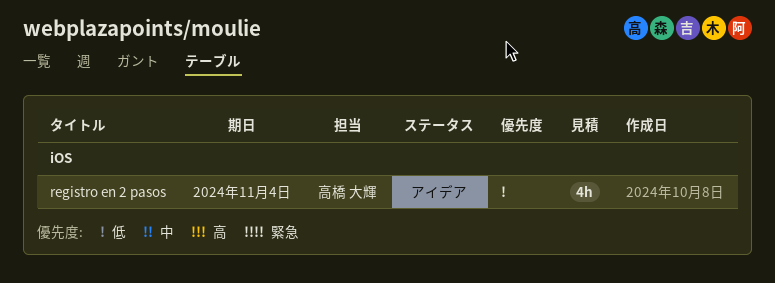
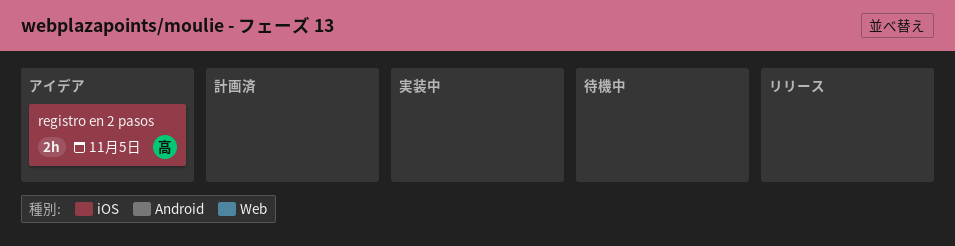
registro en 2 pasos, estimate: 4h -> 2h
registro en 2 pasos, due: Nov 4 -> Nov 5

